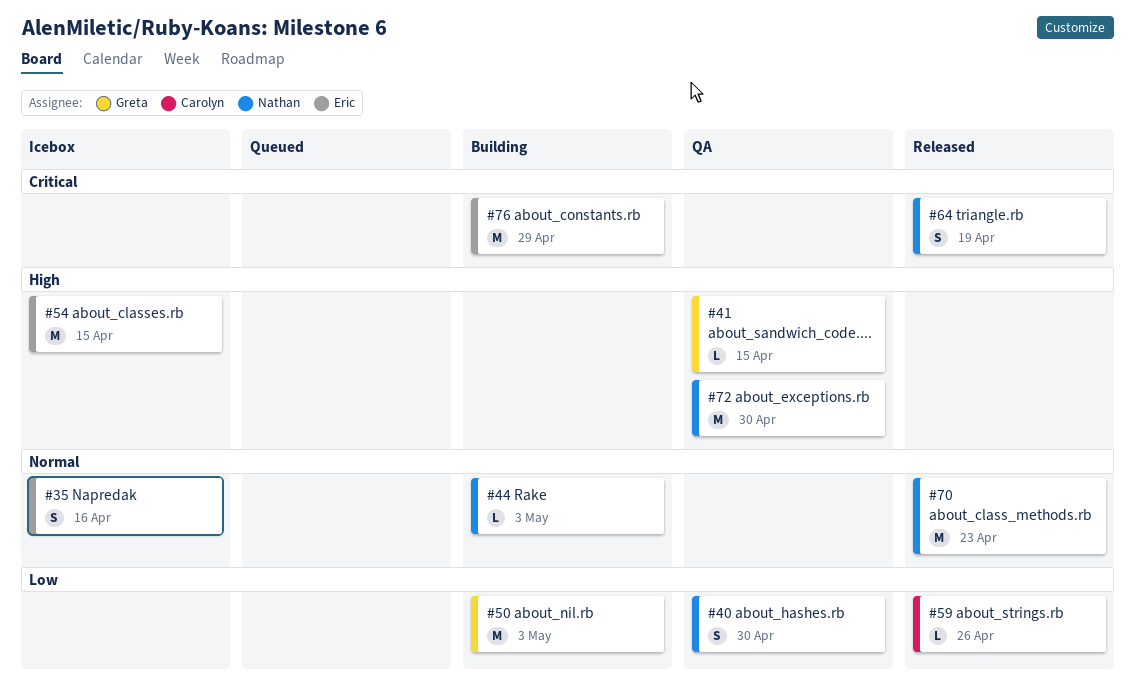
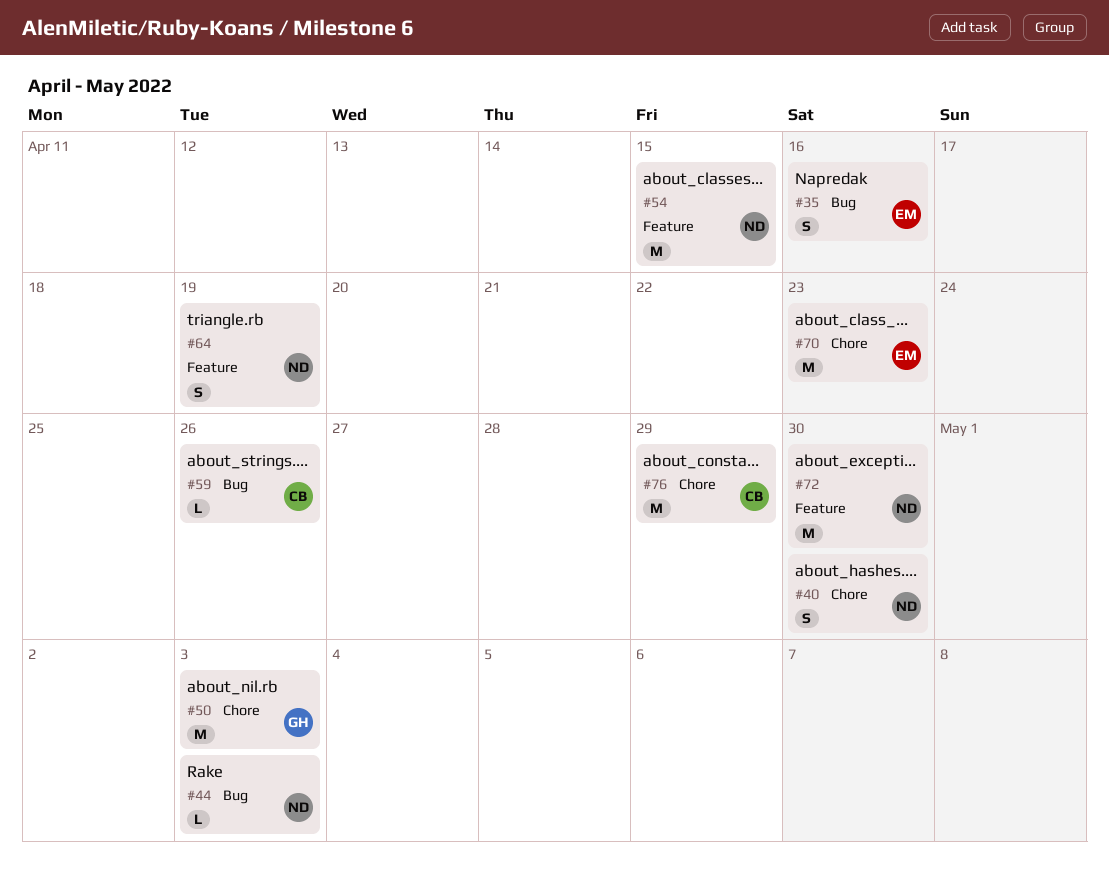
#41: present -> none
#54, owner: Eric -> Nathan
#70, owner: Nathan -> Eric
#76, owner: Eric -> Carolyn

